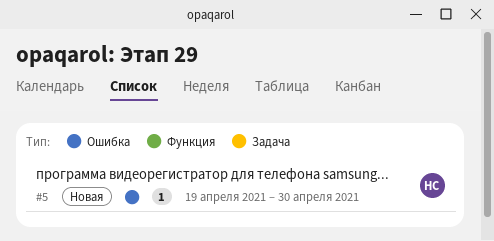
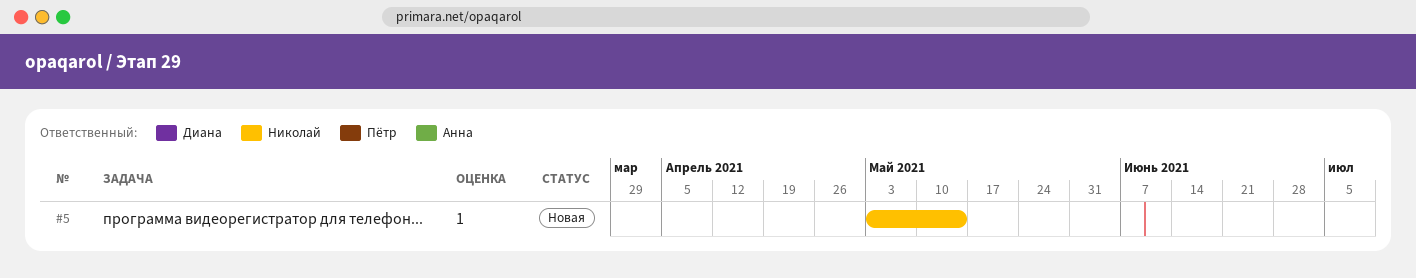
#5, start: Apr 19 -> May 3
#5, due: Apr 30 -> May 14

